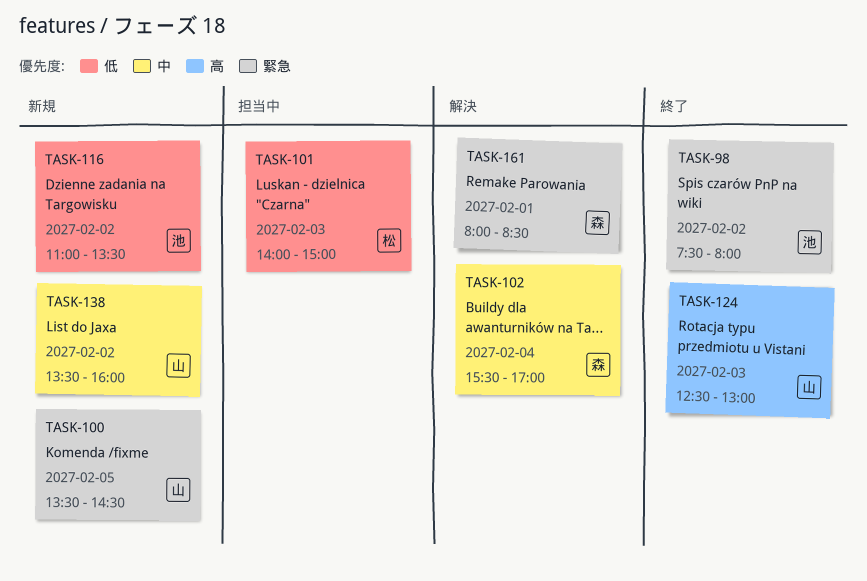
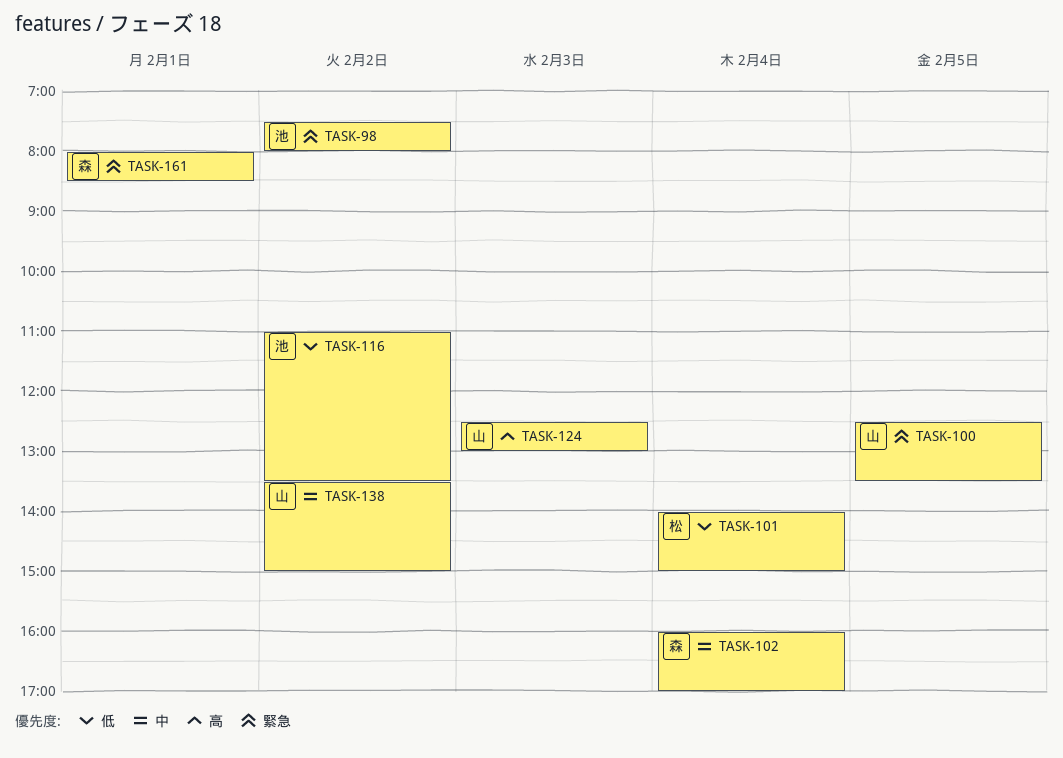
TASK-100, begins: 13:30 -> 12:30
TASK-100, ends: 14:30 -> 13:30
TASK-101, day: Feb 3 -> Feb 4
TASK-102, begins: 15:30 -> 16:00
TASK-138, ends: 16:00 -> 15:00

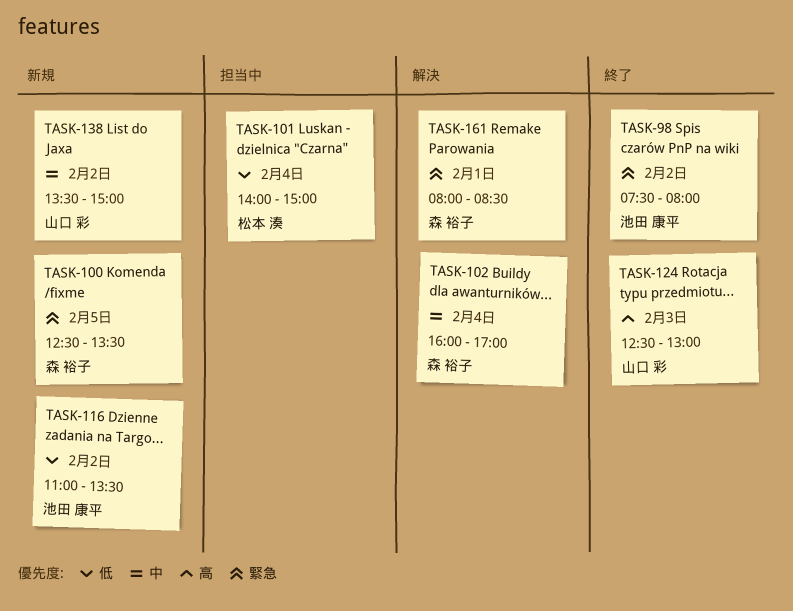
TASK-100, owner: 山口 彩 -> 森 裕子

